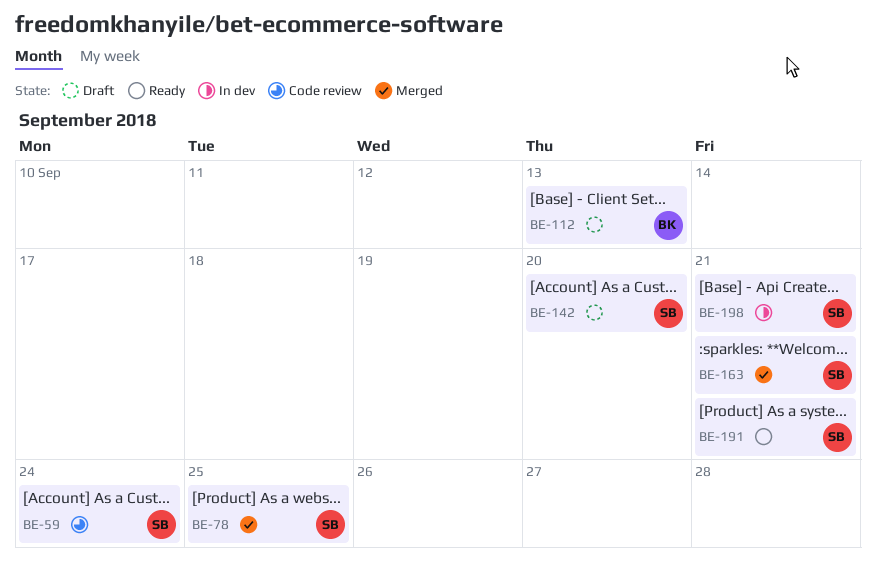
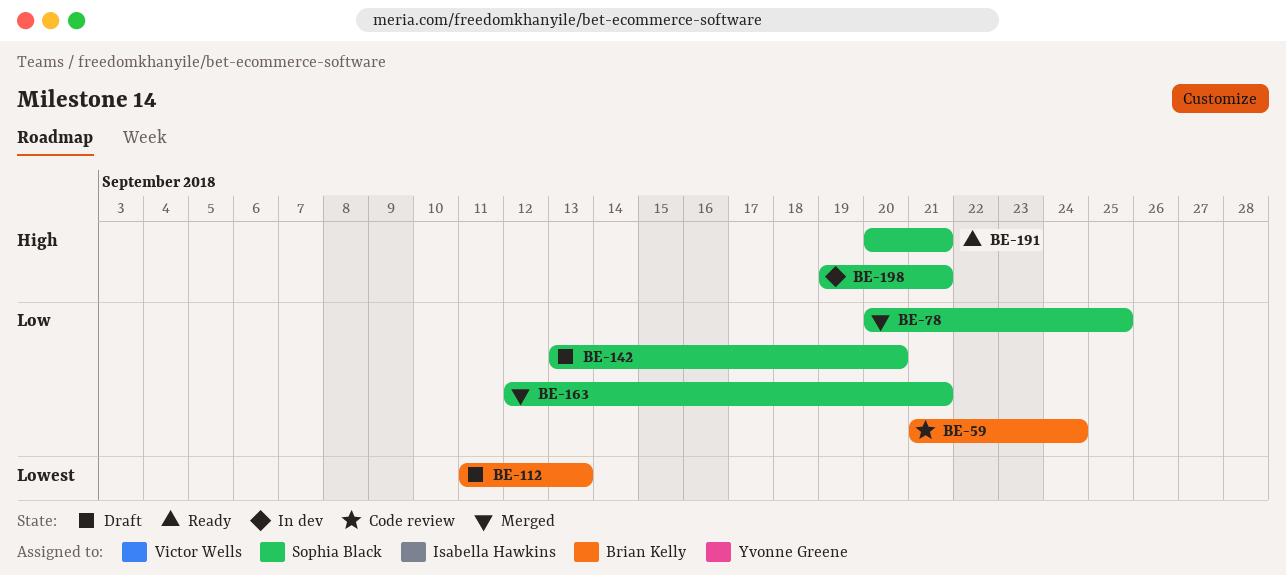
BE-59, owner: Sophia Black -> Brian Kelly

